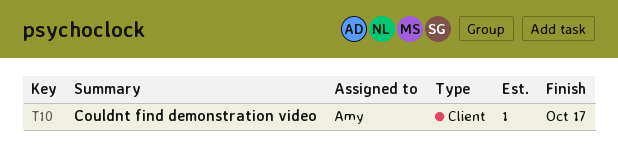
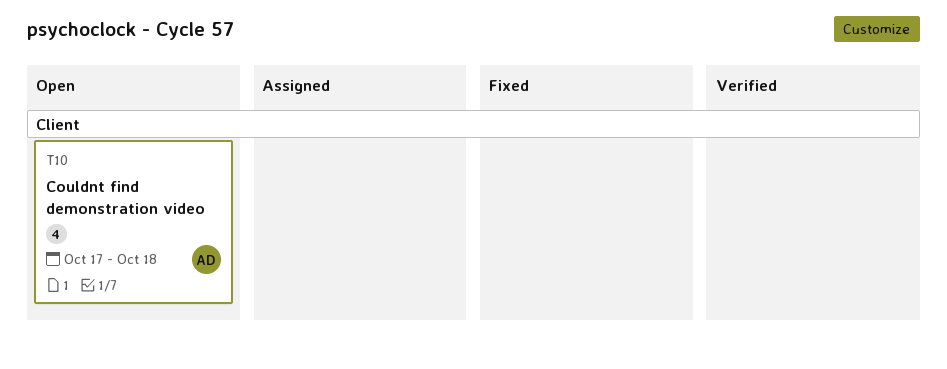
T10, estimate: 1 -> 4
T10, due: Oct 17 -> Oct 18

